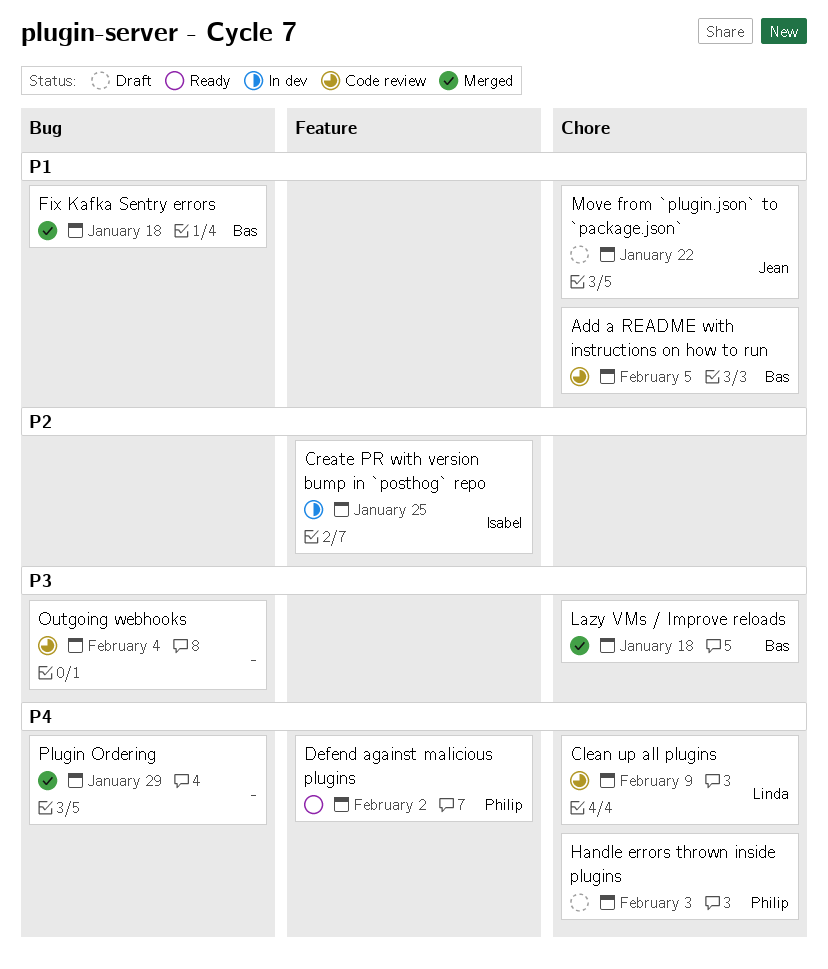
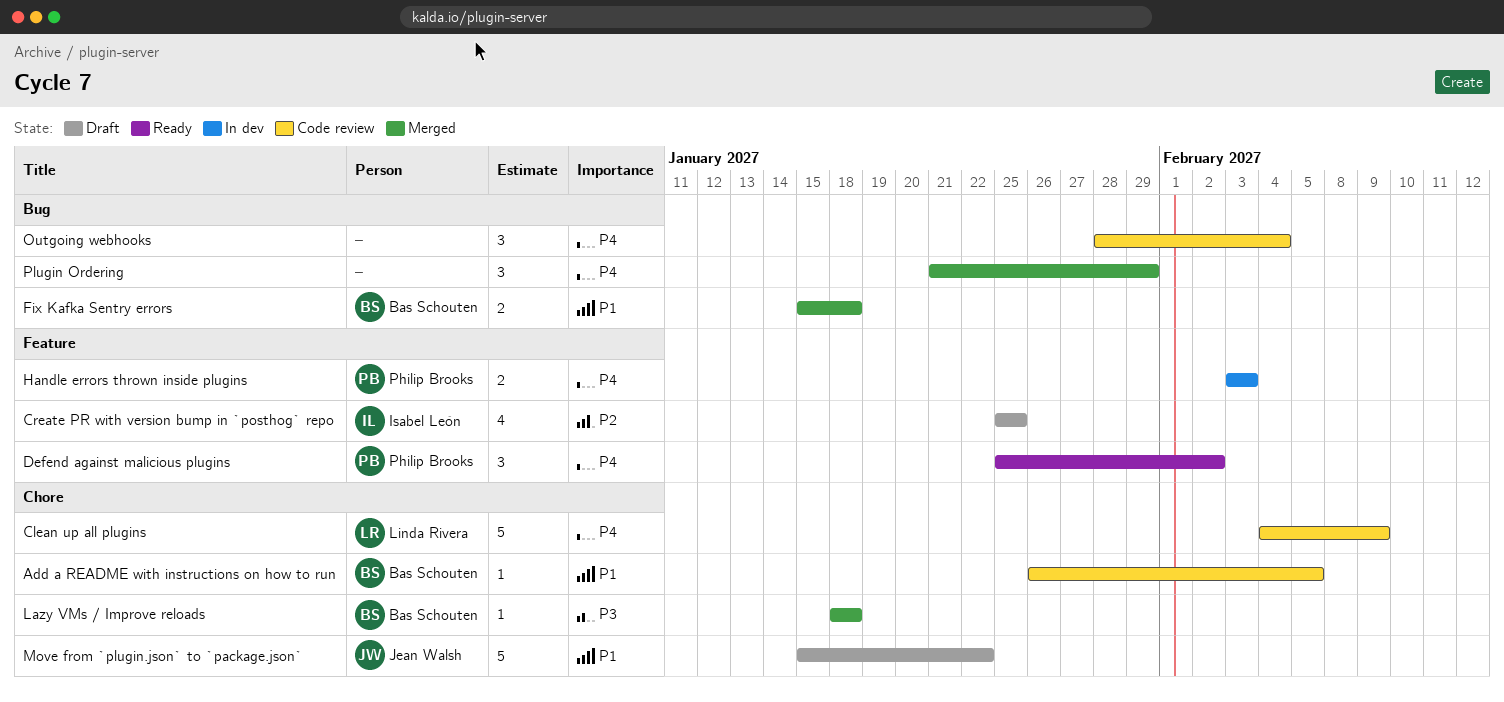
Create PR with version bump in `posthog` repo, status: In dev -> Draft
Handle errors thrown inside plugins, status: Draft -> In dev
Handle errors thrown inside plugins, label: Chore -> Feature
Outgoing webhooks, priority: P3 -> P4

